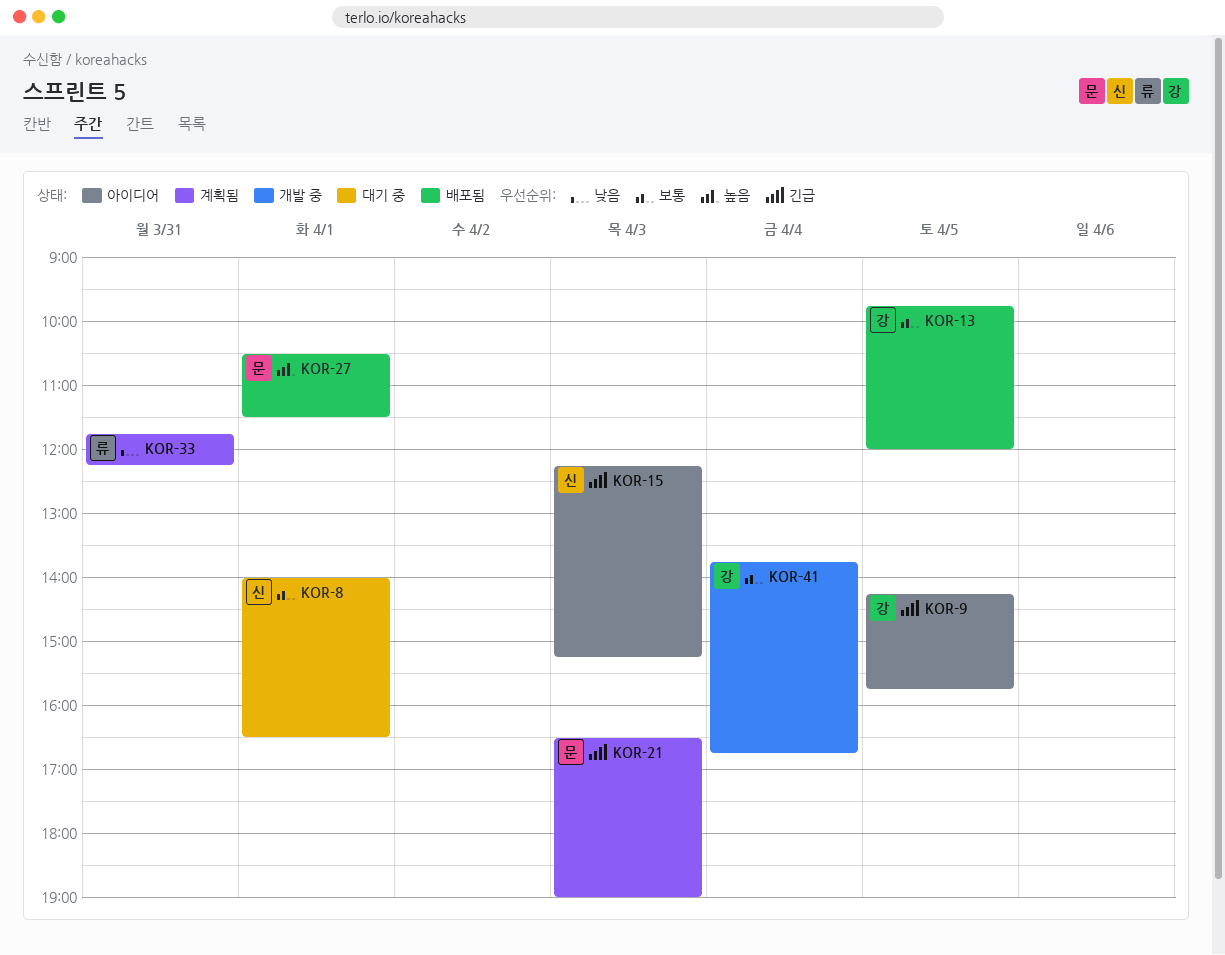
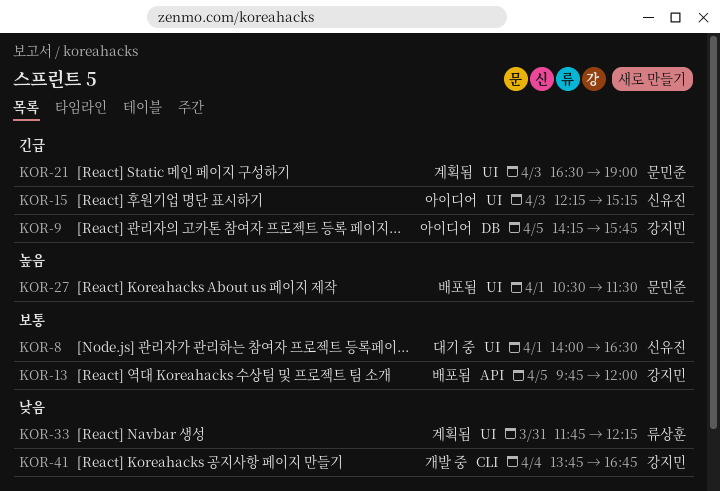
KOR-41, priority: 보통 -> 낮음

